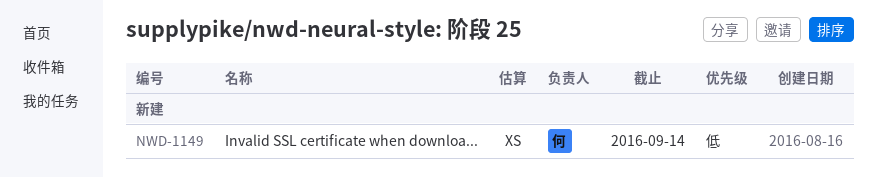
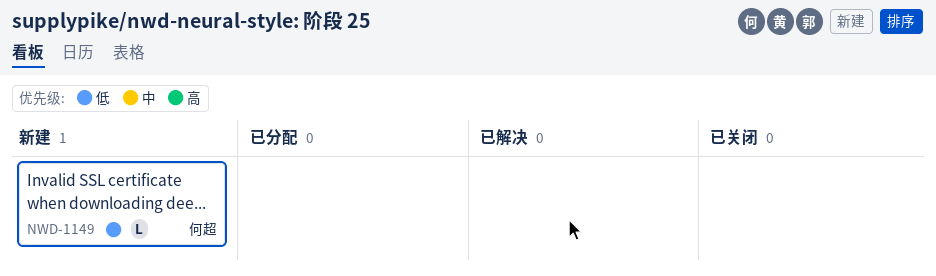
NWD-1149, estimate: XS -> L

